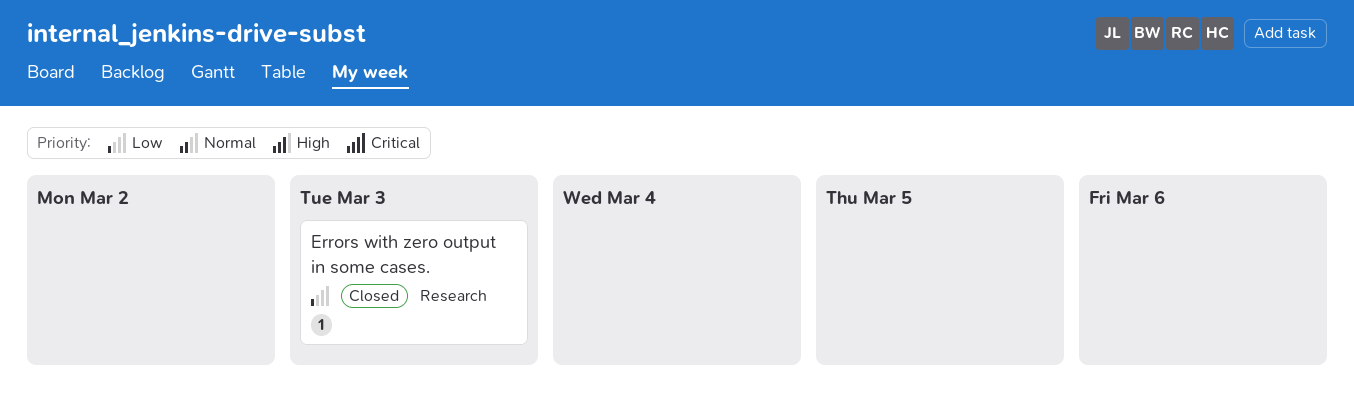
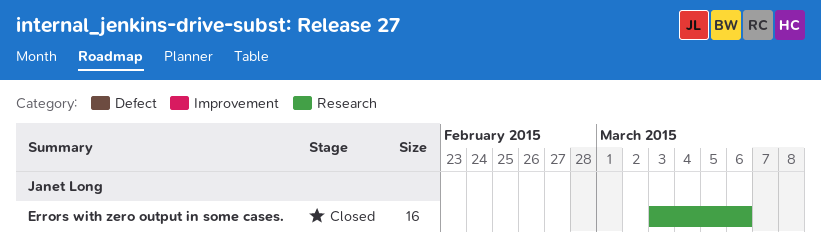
Errors with zero output in some cases., estimate: 1 -> 16
Errors with zero output in some cases., due: Mar 3 -> Mar 6

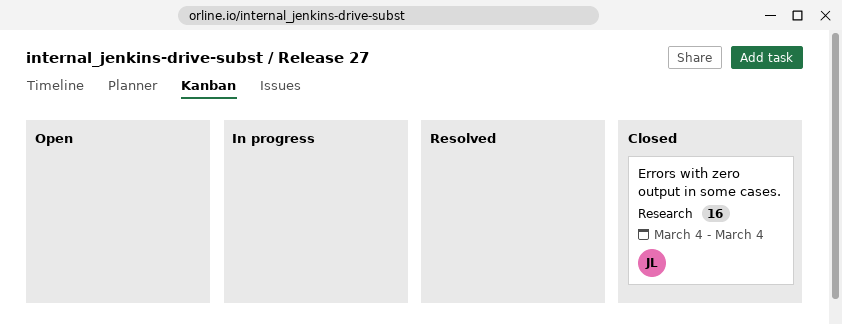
Errors with zero output in some cases., start: Mar 3 -> Mar 4
Errors with zero output in some cases., due: Mar 6 -> Mar 4

